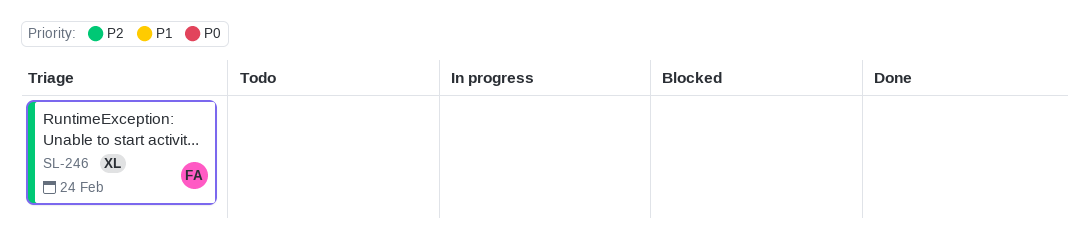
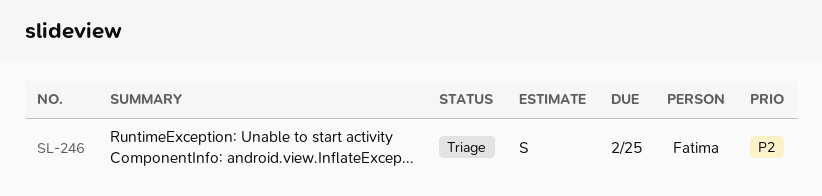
SL-246, estimate: XL -> S
SL-246, due: Feb 24 -> Feb 25

